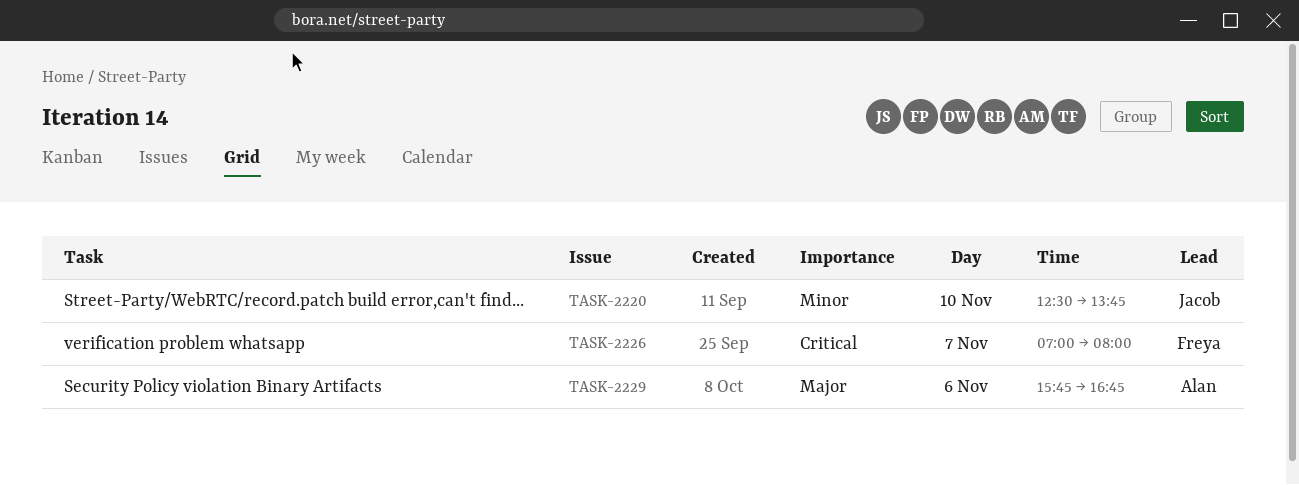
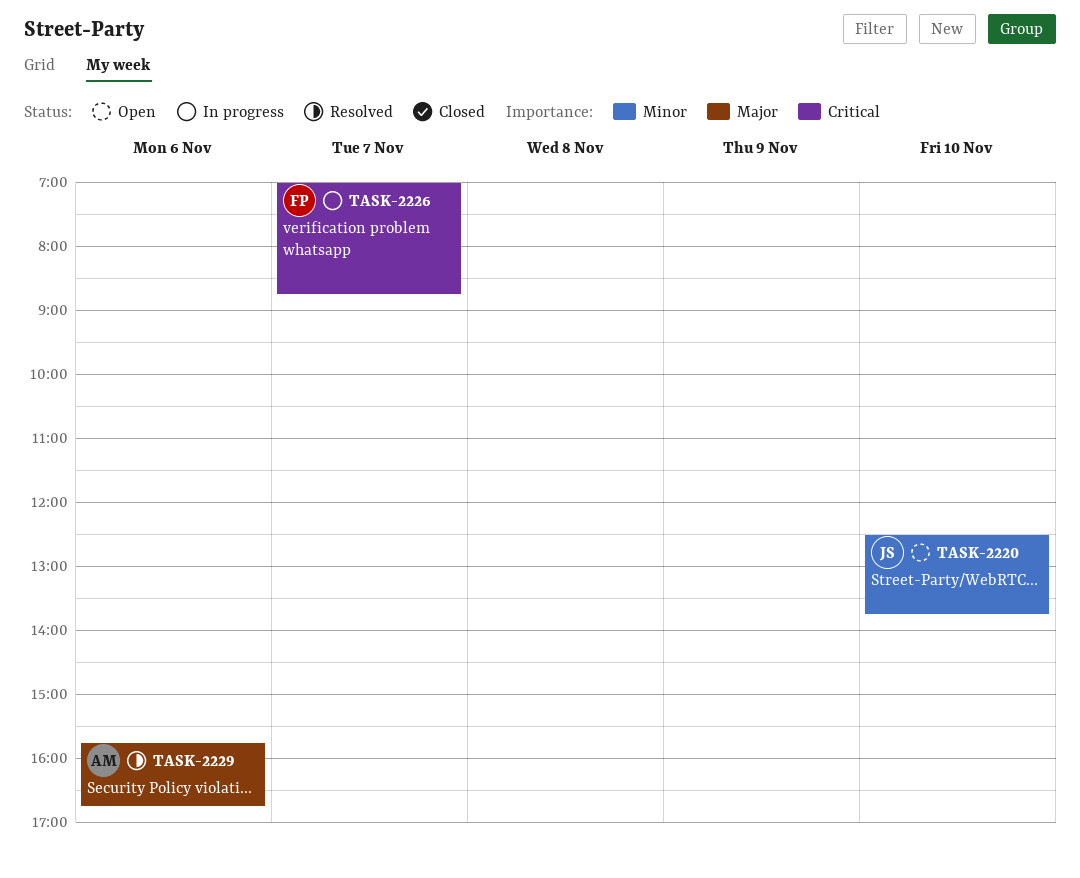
TASK-2226, ends: 08:00 -> 08:45

